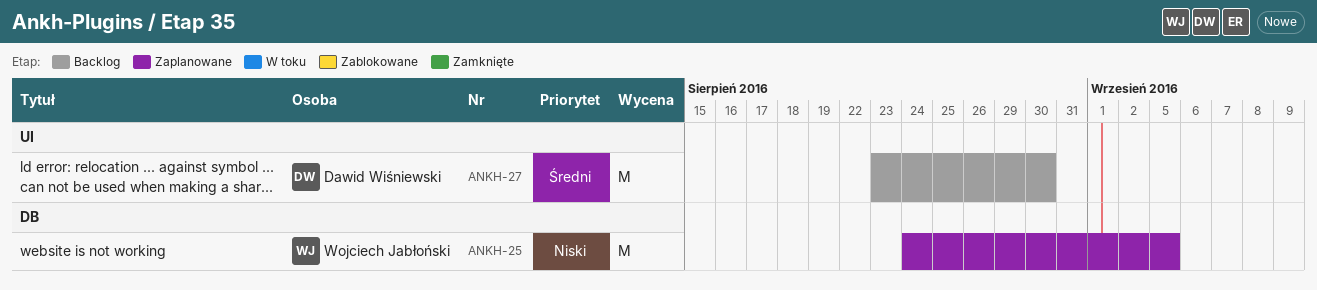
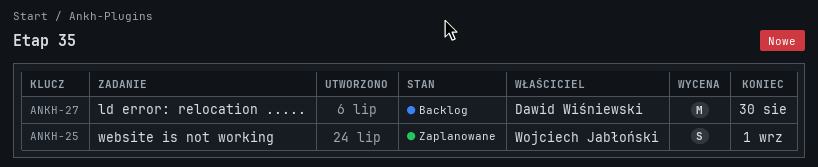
ANKH-25, estimate: M -> S
ANKH-25, due: Sep 5 -> Sep 1

